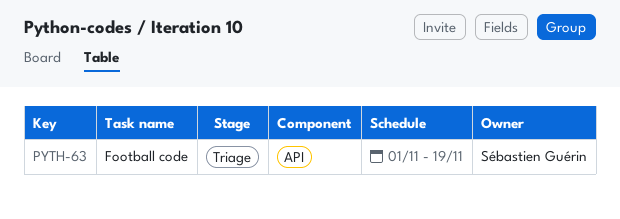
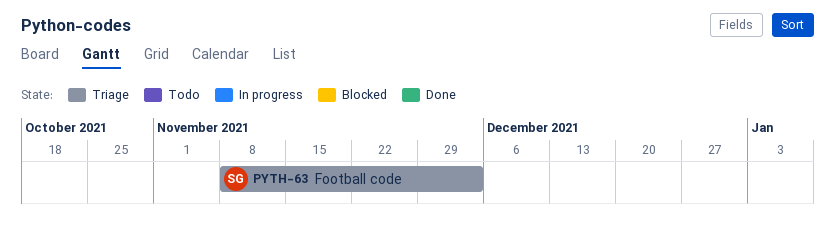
PYTH-63, start: Nov 1 -> Nov 8
PYTH-63, due: Nov 19 -> Dec 3

